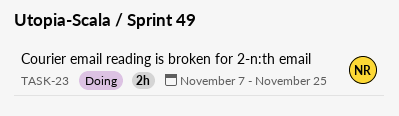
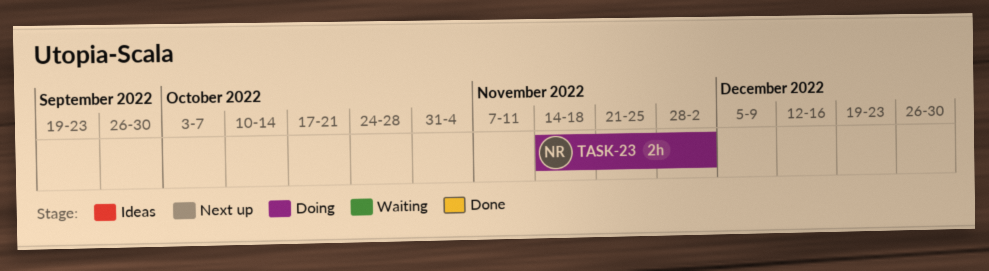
TASK-23, start: Nov 7 -> Nov 14
TASK-23, due: Nov 25 -> Dec 2

